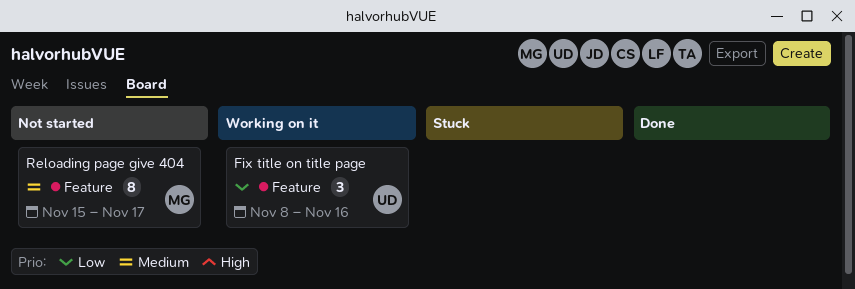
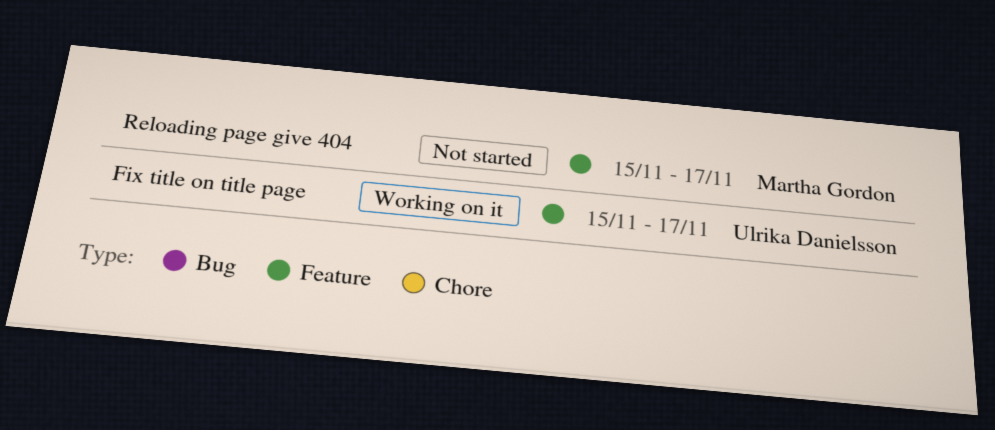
Fix title on title page, start: Nov 8 -> Nov 15
Fix title on title page, due: Nov 16 -> Nov 17

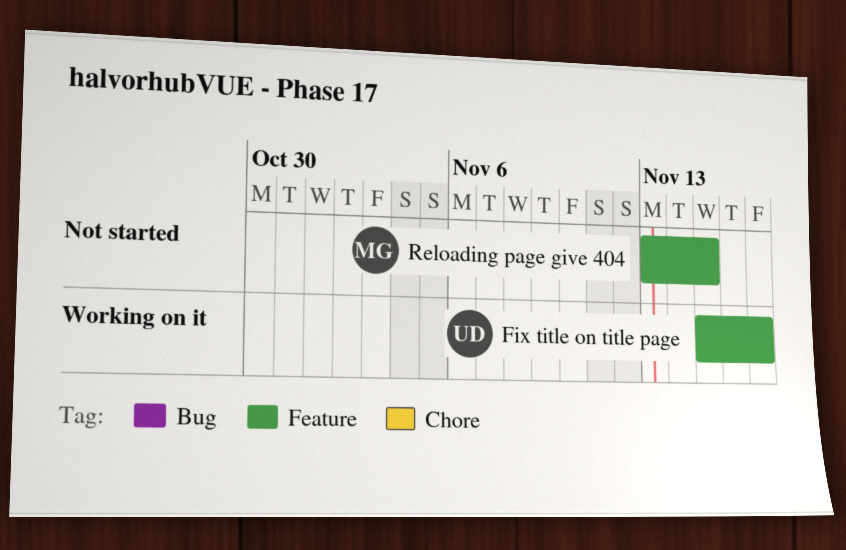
Reloading page give 404, start: Nov 15 -> Nov 13
Reloading page give 404, due: Nov 17 -> Nov 15

